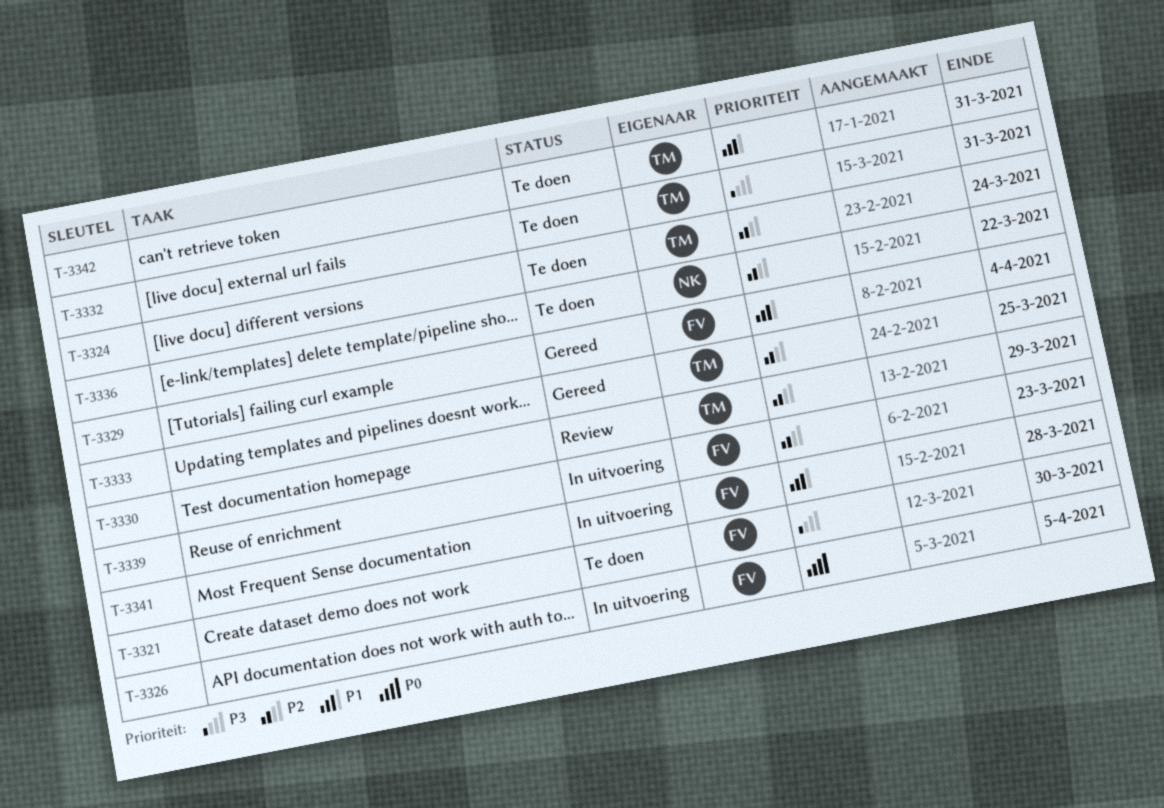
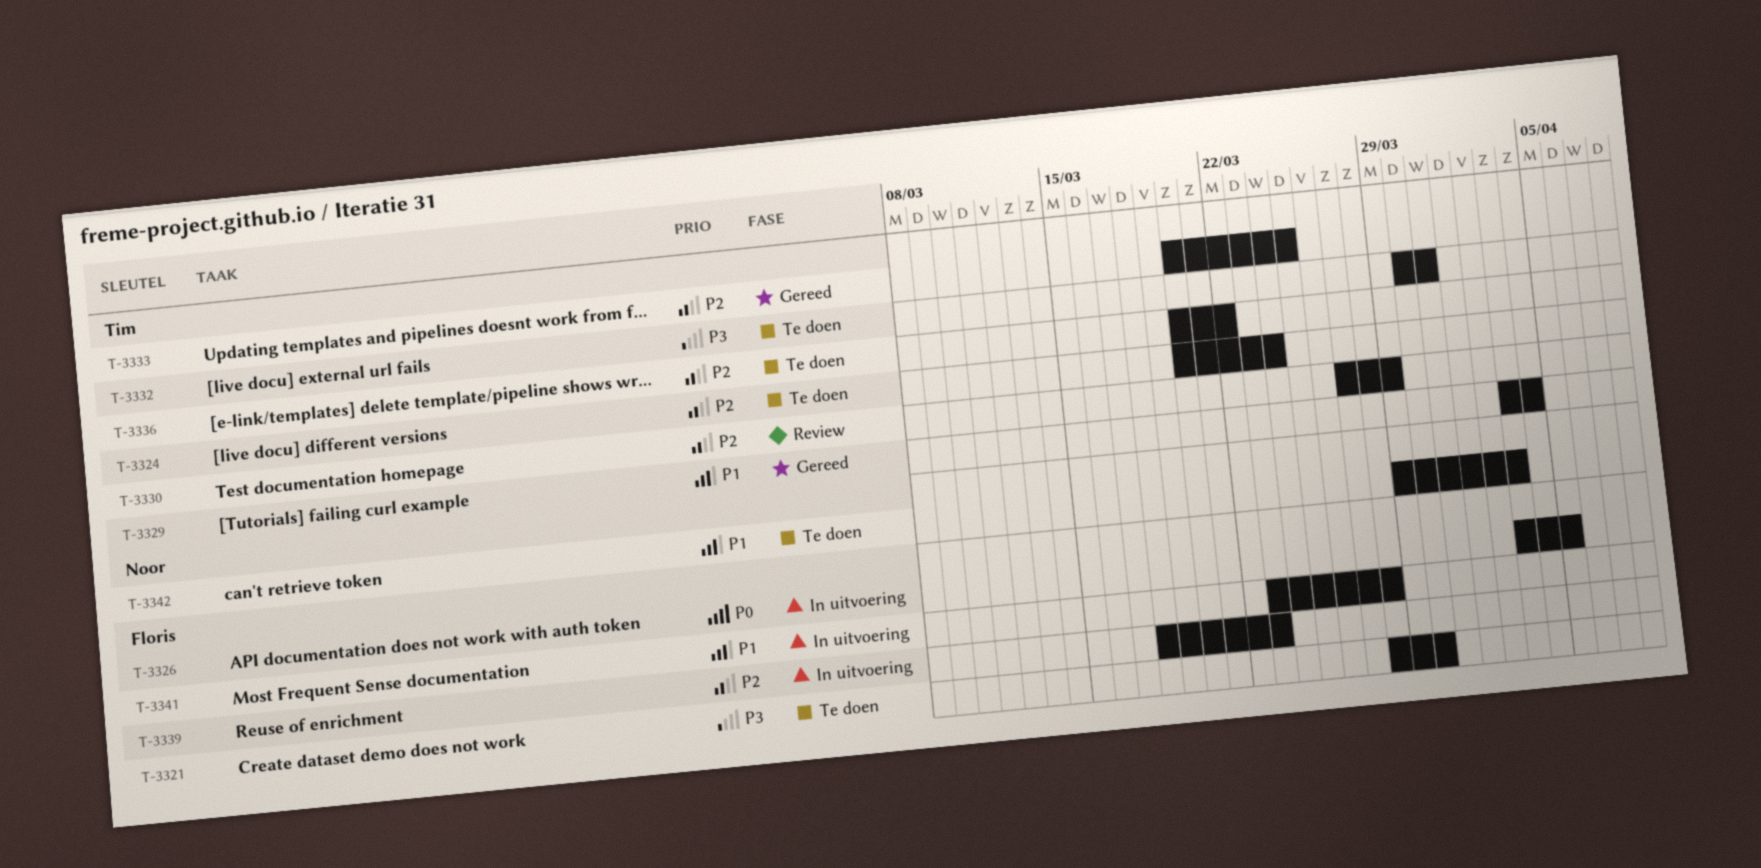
T-3329, owner: Floris -> Tim
T-3336, owner: Noor -> Tim
T-3342, owner: Tim -> Noor
T-3342, due: Mar 31 -> Apr 3

